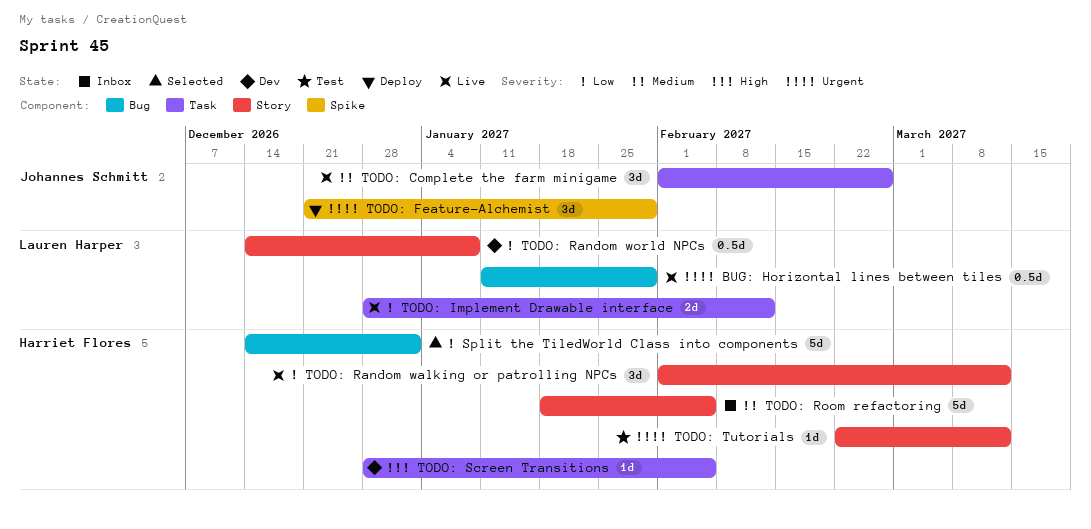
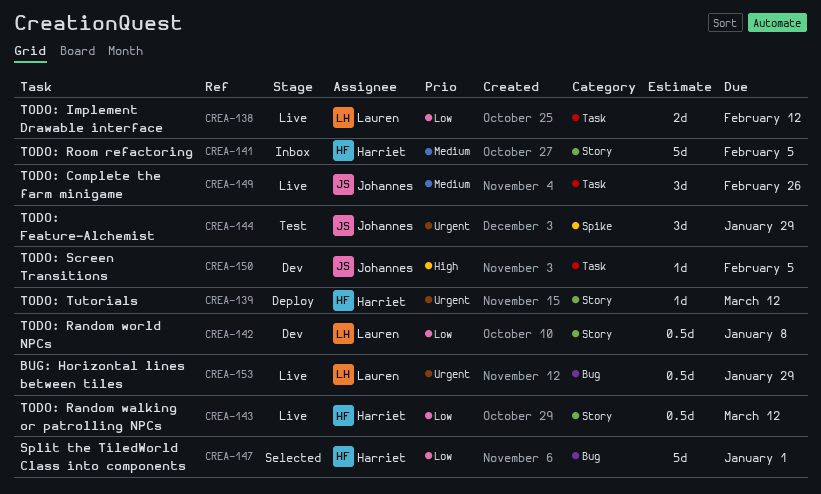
TODO: Feature-Alchemist, status: Deploy -> Test
TODO: Random walking or patrolling NPCs, estimate: 3d -> 0.5d
TODO: Screen Transitions, owner: Harriet Flores -> Johannes Schmitt
TODO: Tutorials, status: Test -> Deploy

